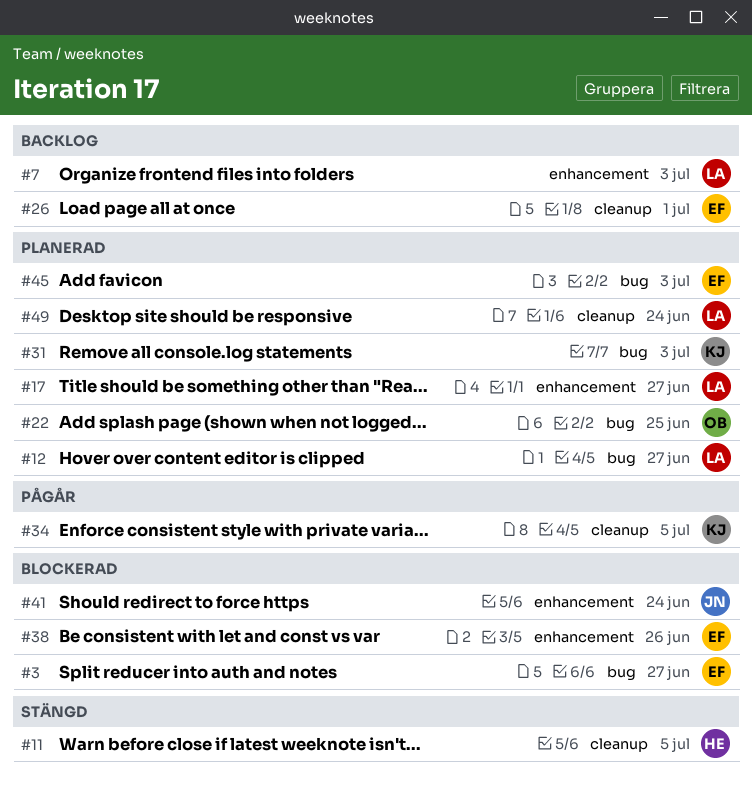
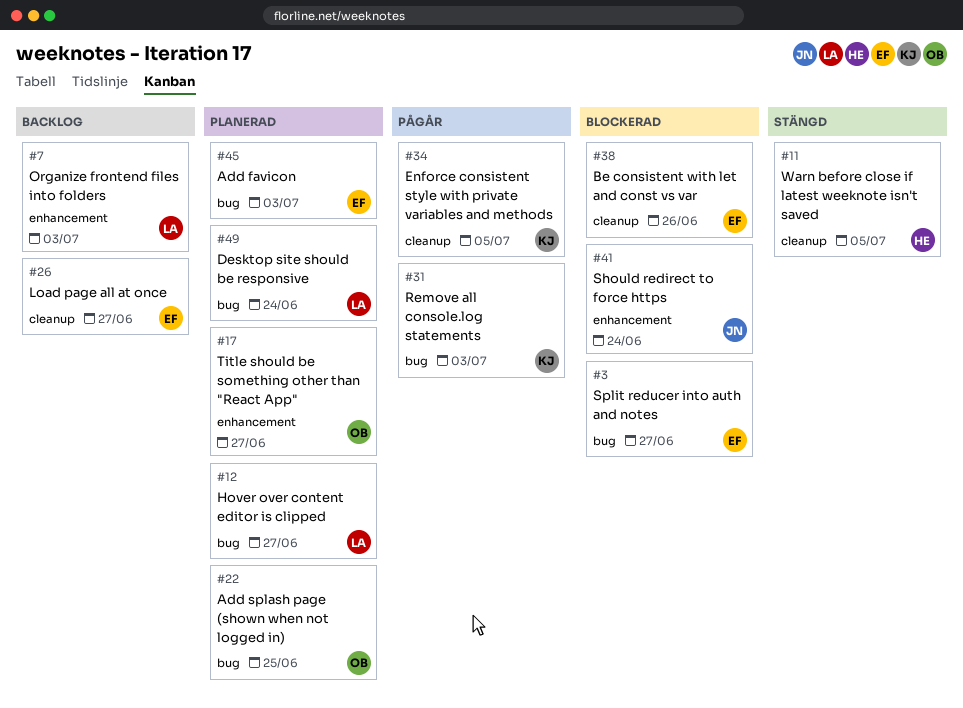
#17, owner: LA -> OB
#26, due: Jul 1 -> Jun 27
#31, status: Planerad -> Pågår
#38, label: enhancement -> cleanup
#49, label: cleanup -> bug

